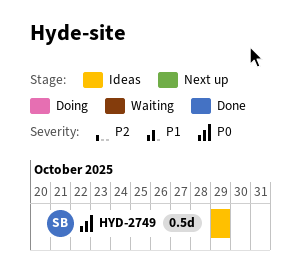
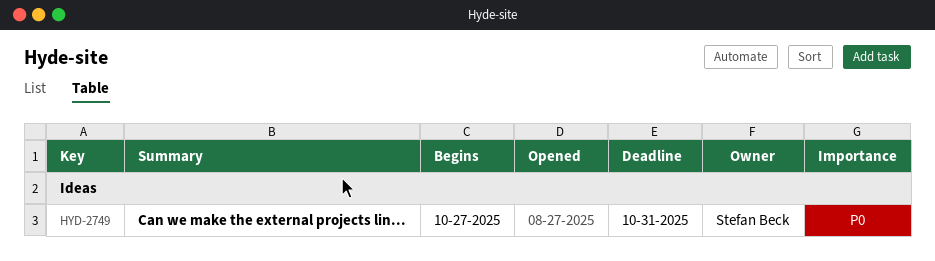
HYD-2749, start: Oct 29 -> Oct 27
HYD-2749, due: Oct 29 -> Oct 31

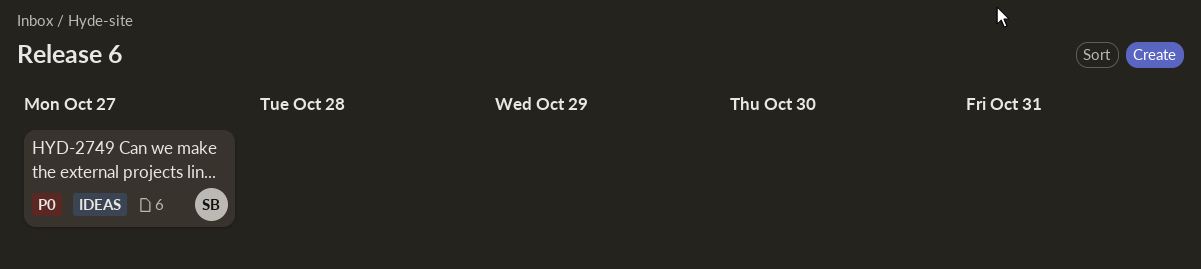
HYD-2749, due: Oct 31 -> Oct 27

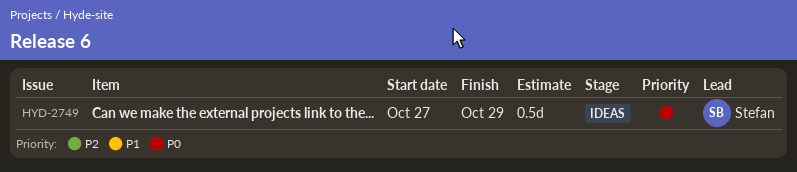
HYD-2749, due: Oct 27 -> Oct 29

